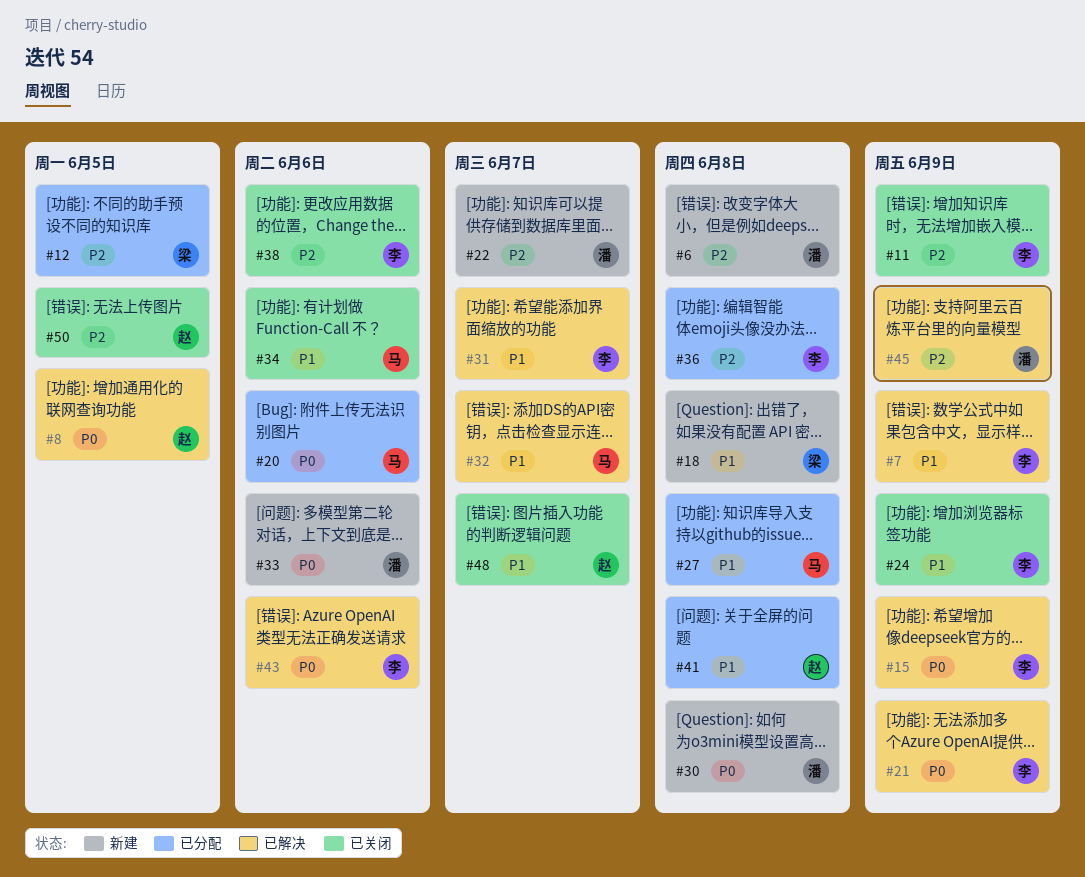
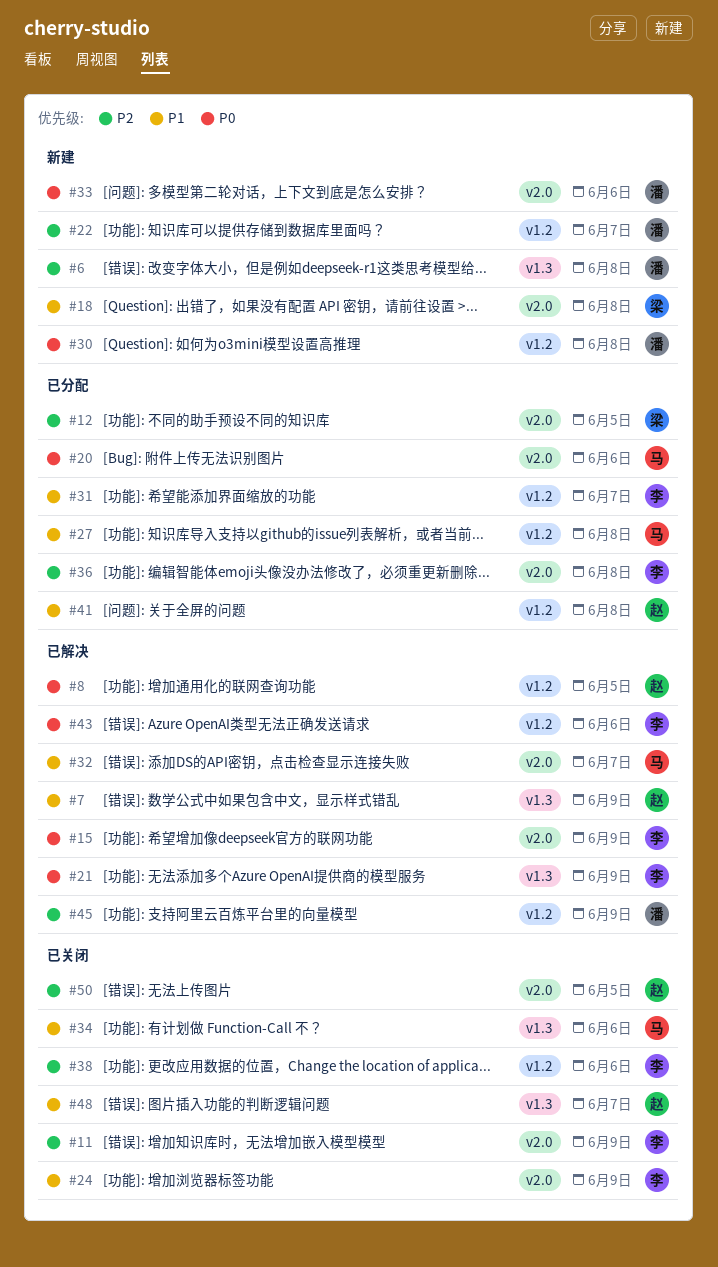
#7, owner: 李 -> 赵
#31, status: 已解决 -> 已分配

